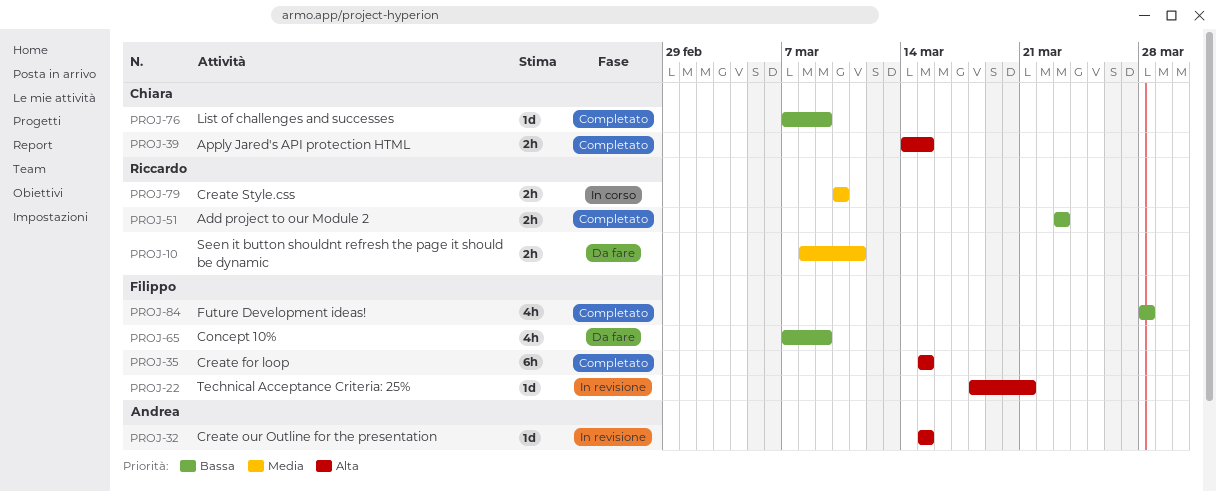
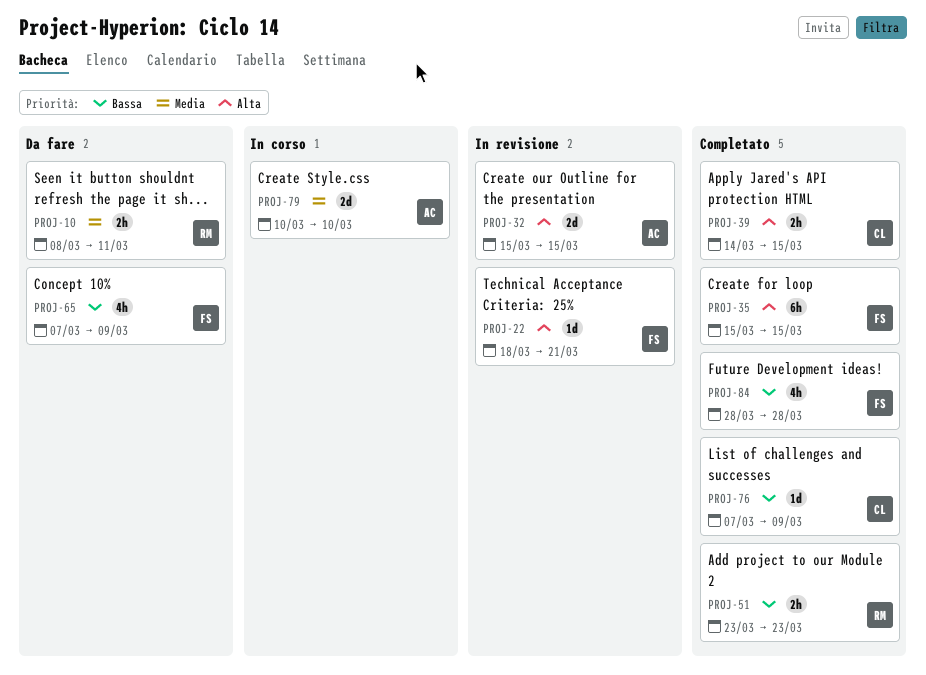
PROJ-32, estimate: 1d -> 2d
PROJ-79, owner: Riccardo -> Andrea
PROJ-79, estimate: 2h -> 2d

